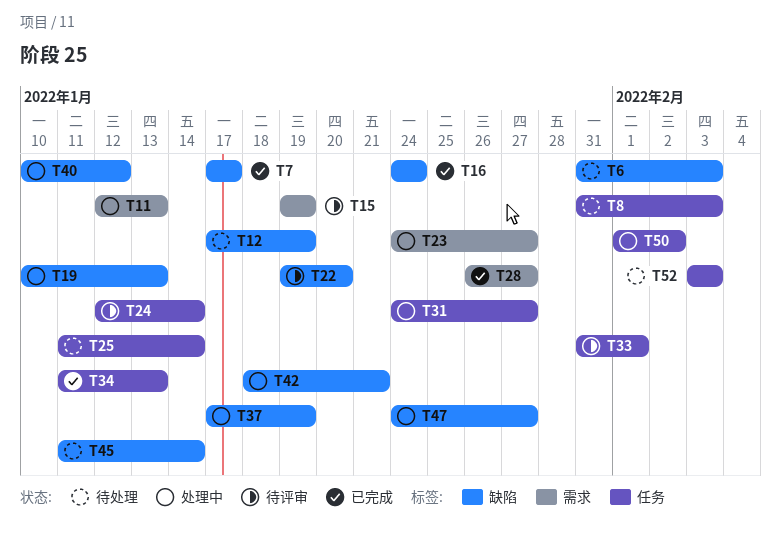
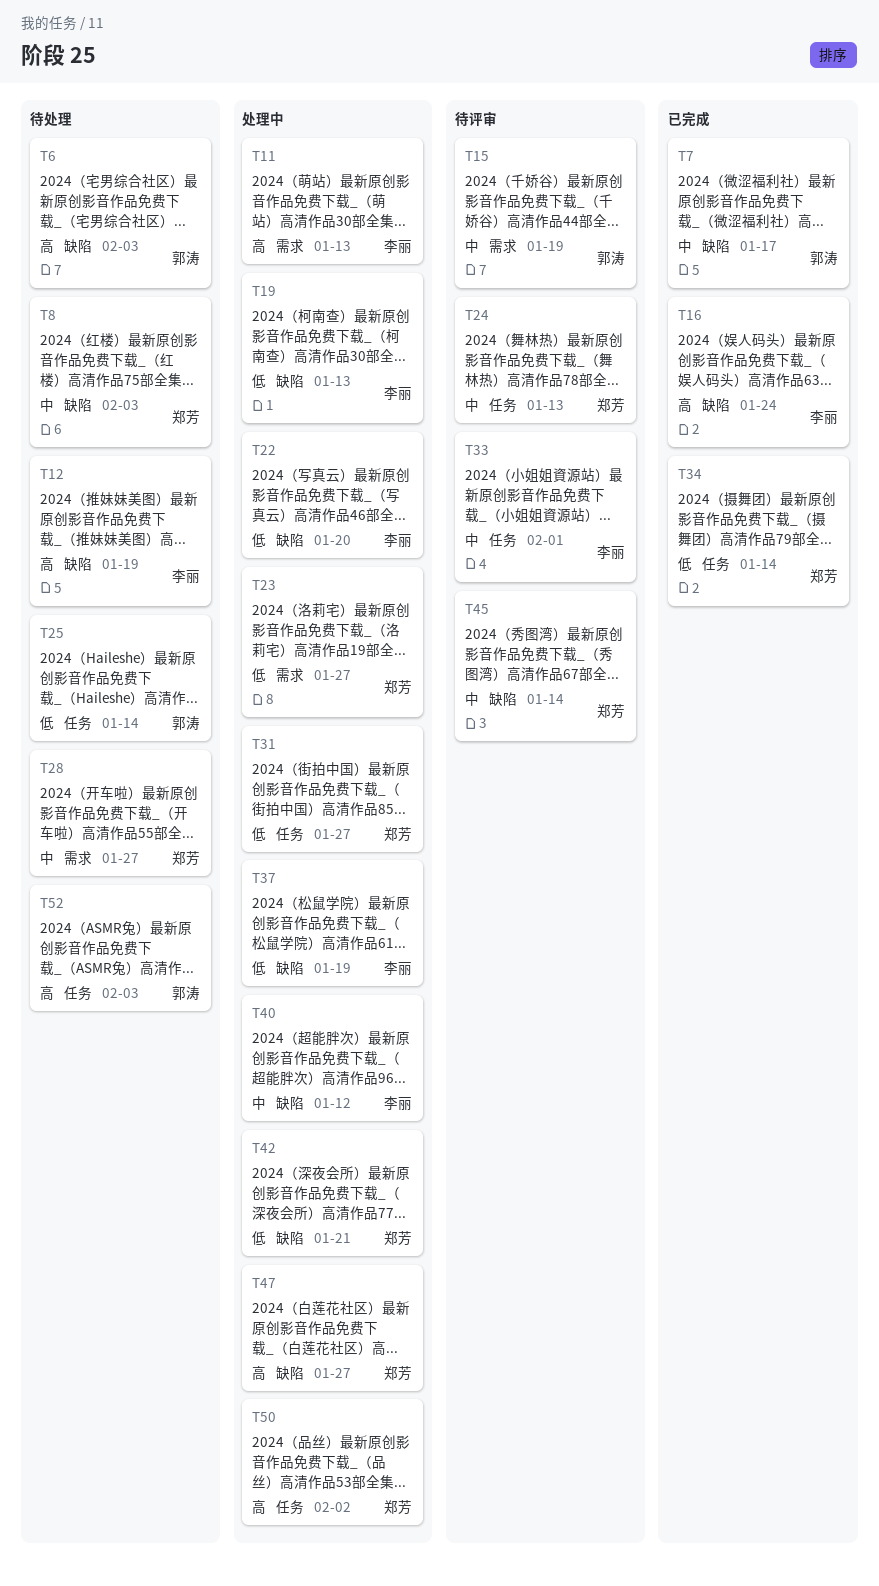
T8, label: 任务 -> 缺陷
T22, status: 待评审 -> 处理中
T24, due: Jan 14 -> Jan 13
T28, status: 已完成 -> 待处理
T34, due: Jan 13 -> Jan 14
T45, status: 待处理 -> 待评审

